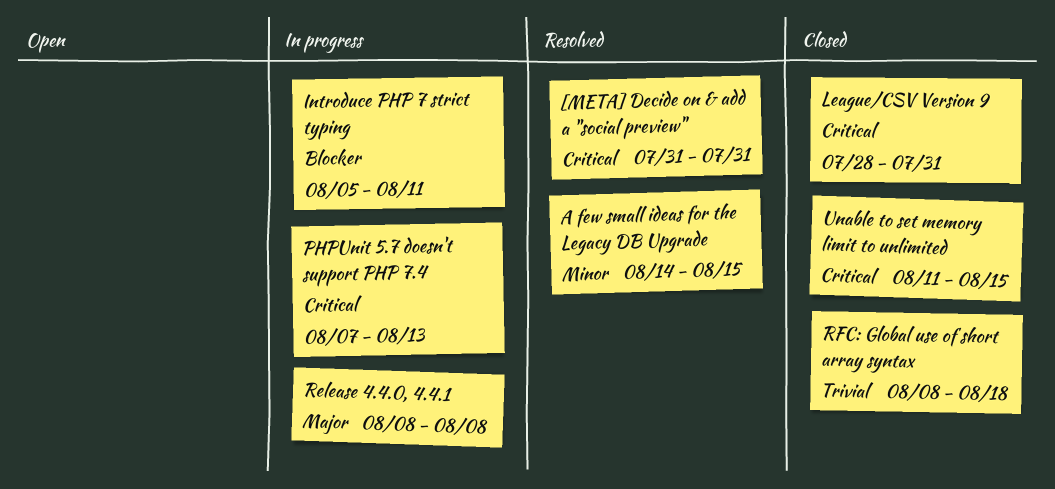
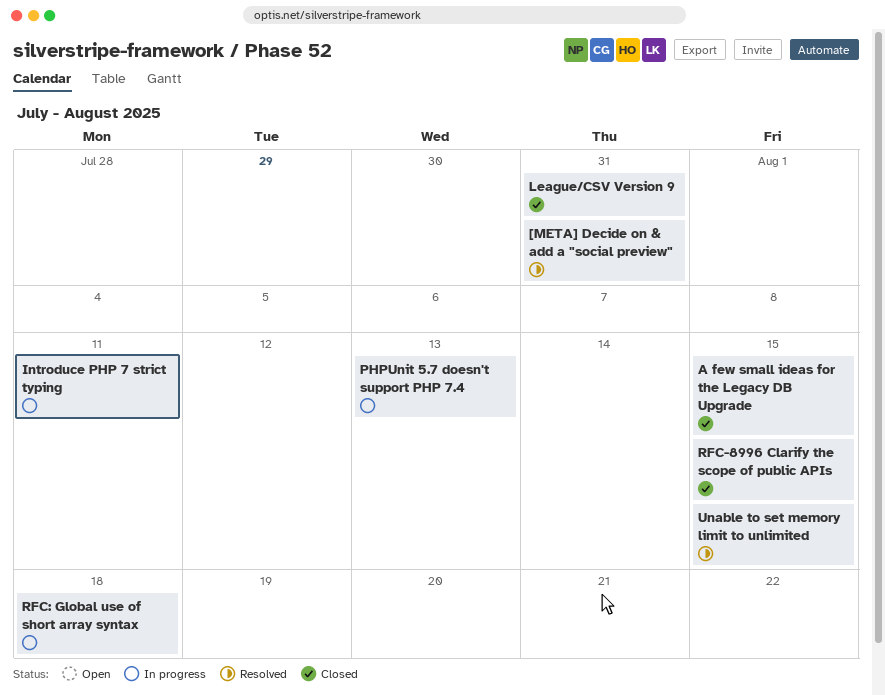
A few small ideas for the Legacy DB Upgrade, status: Resolved -> Closed
Release 4.4.0, 4.4.1: present -> none
RFC-8996 Clarify the scope of public APIs: none -> present
RFC: Global use of short array syntax, status: Closed -> In progress
Unable to set memory limit to unlimited, status: Closed -> Resolved

